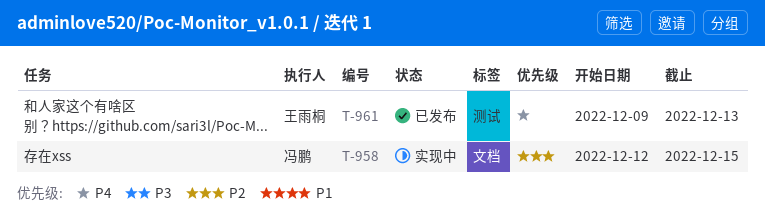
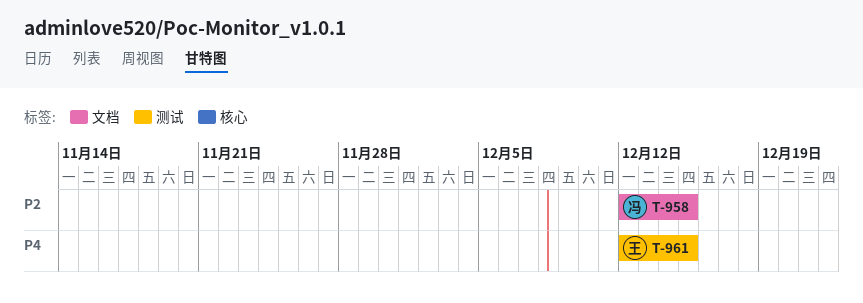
T-961, start: Dec 9 -> Dec 12
T-961, due: Dec 13 -> Dec 15

